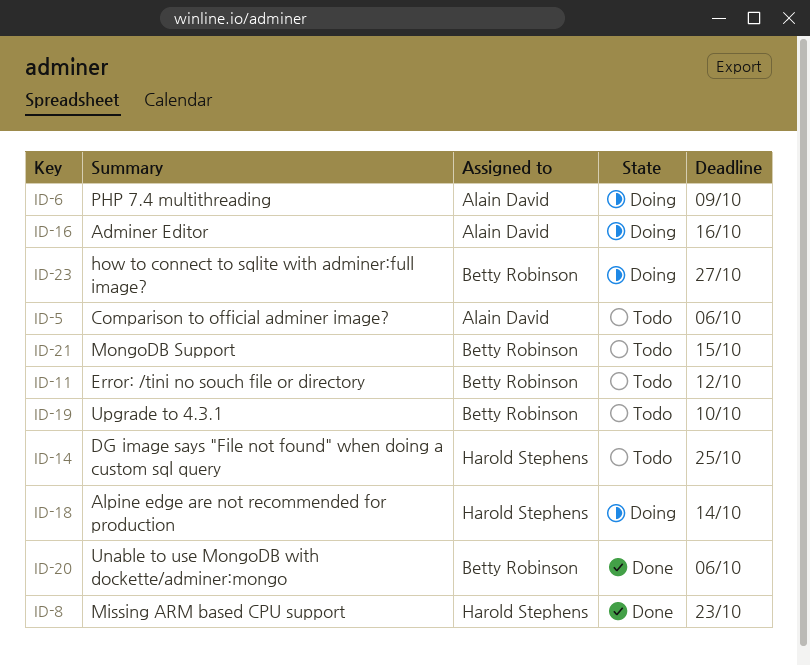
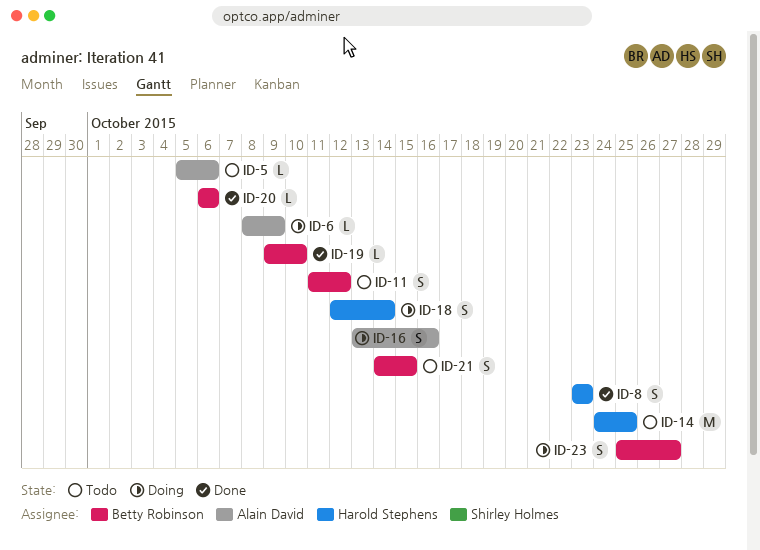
ID-19, status: Todo -> Done

